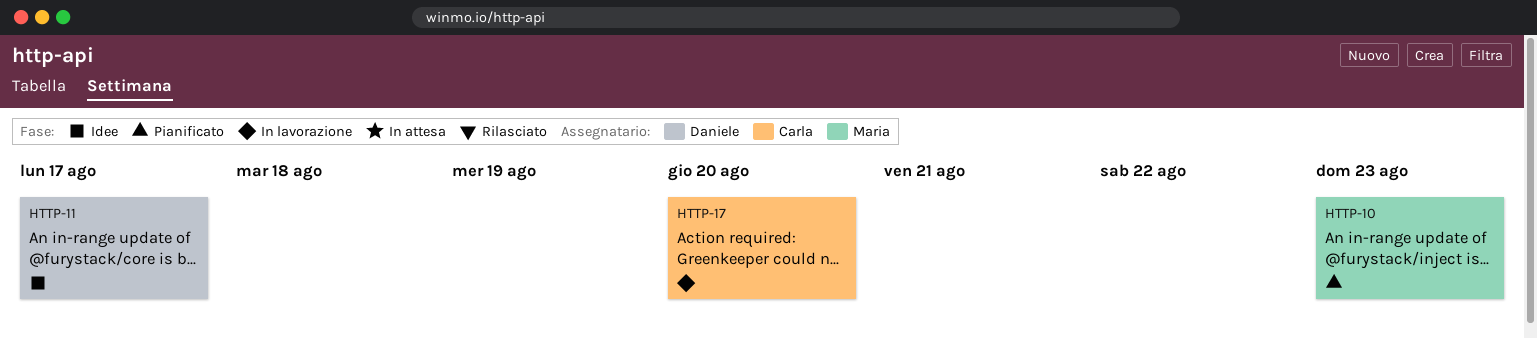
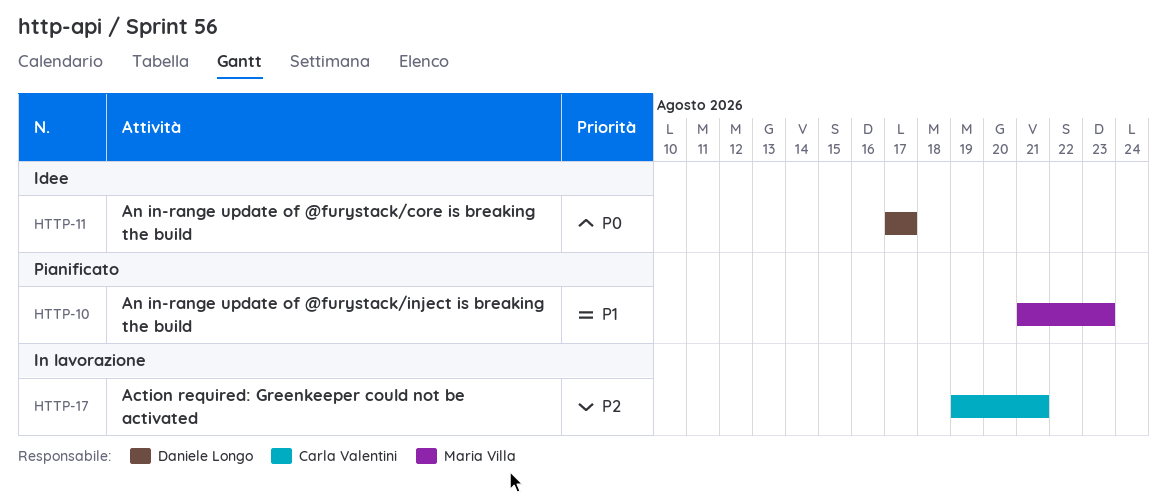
HTTP-17, due: Aug 20 -> Aug 21

